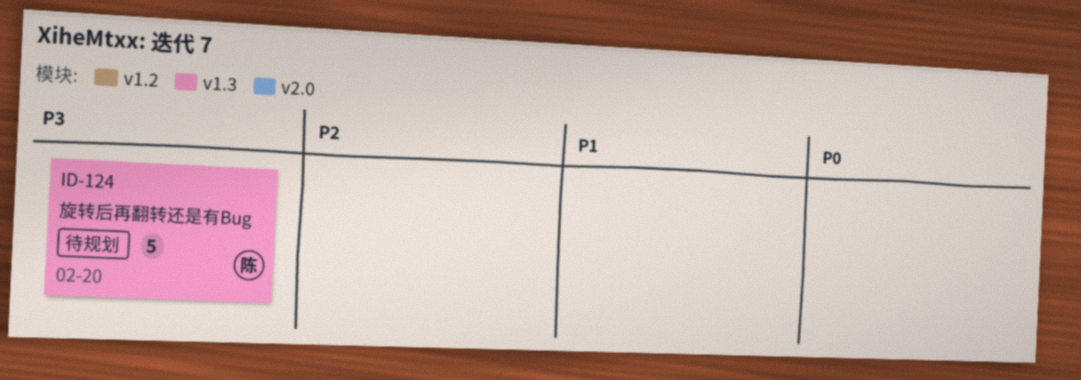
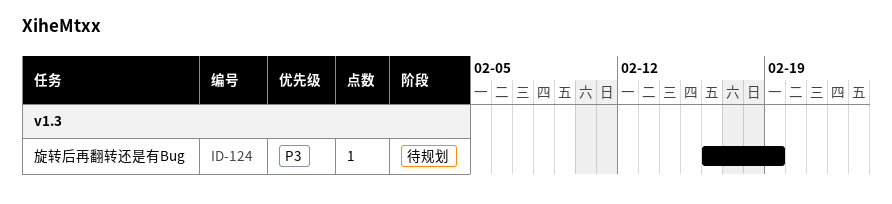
ID-124, estimate: 5 -> 1
ID-124, due: Feb 20 -> Feb 19

